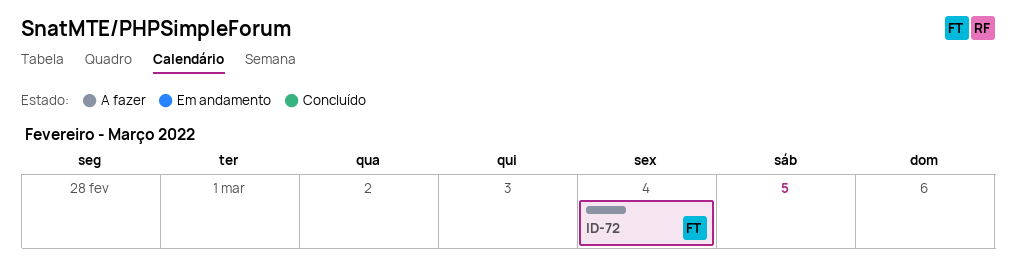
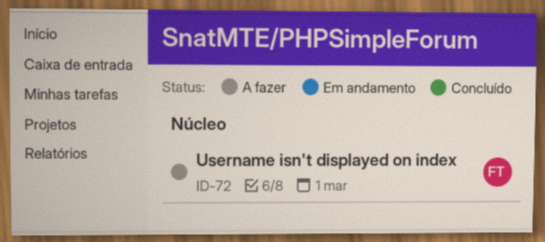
ID-72, due: Mar 4 -> Mar 1

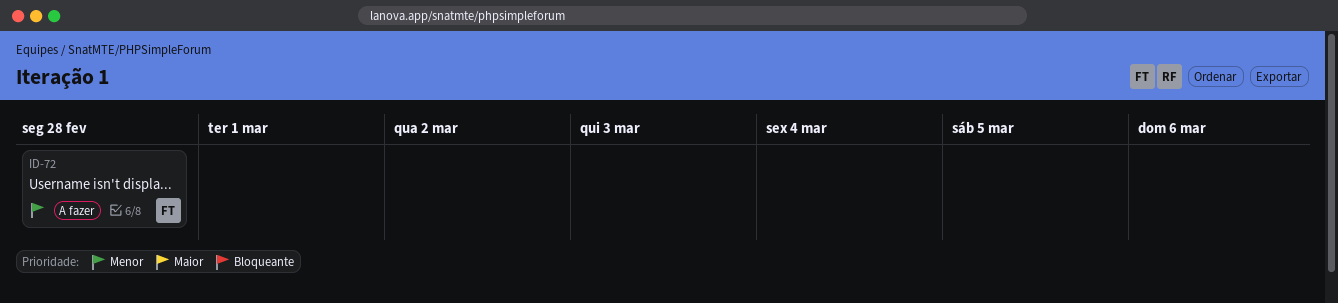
ID-72, due: Mar 1 -> Feb 28

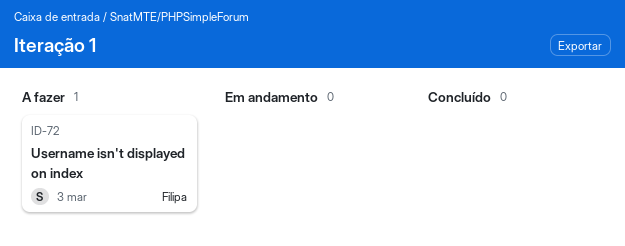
ID-72, due: Feb 28 -> Mar 3

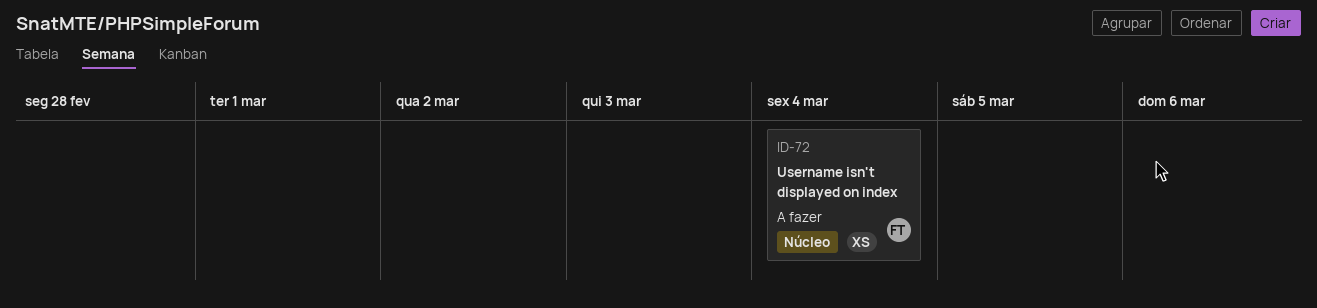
ID-72, estimate: S -> XS
ID-72, due: Mar 3 -> Mar 4

